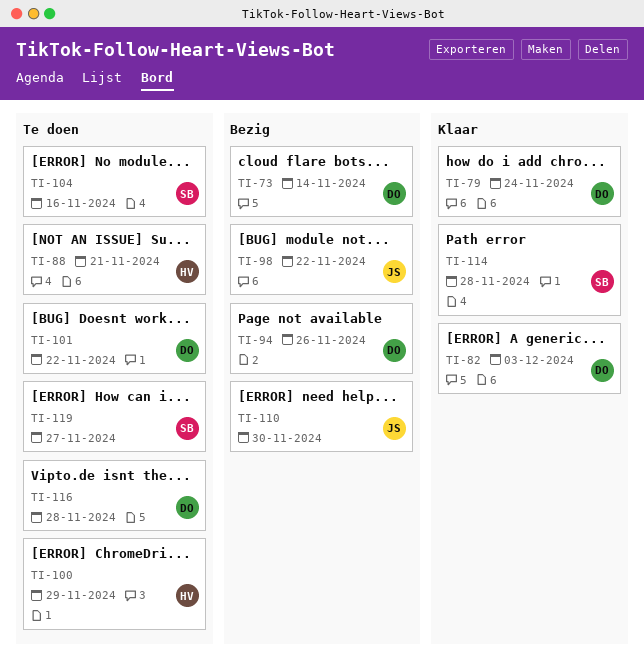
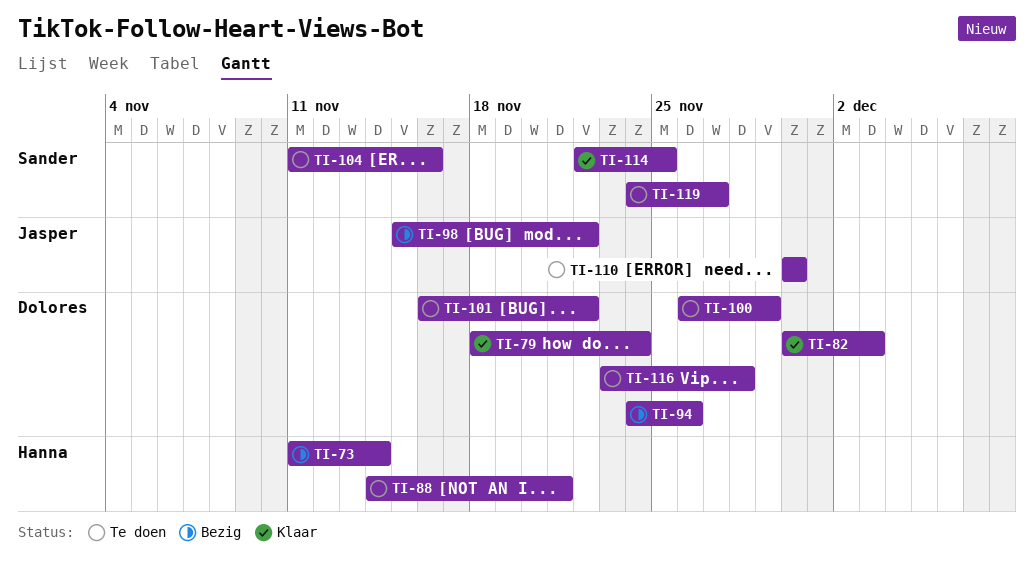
TI-73, owner: Dolores -> Hanna
TI-100, owner: Hanna -> Dolores
TI-110, status: Bezig -> Te doen
TI-114, due: Nov 28 -> Nov 25

